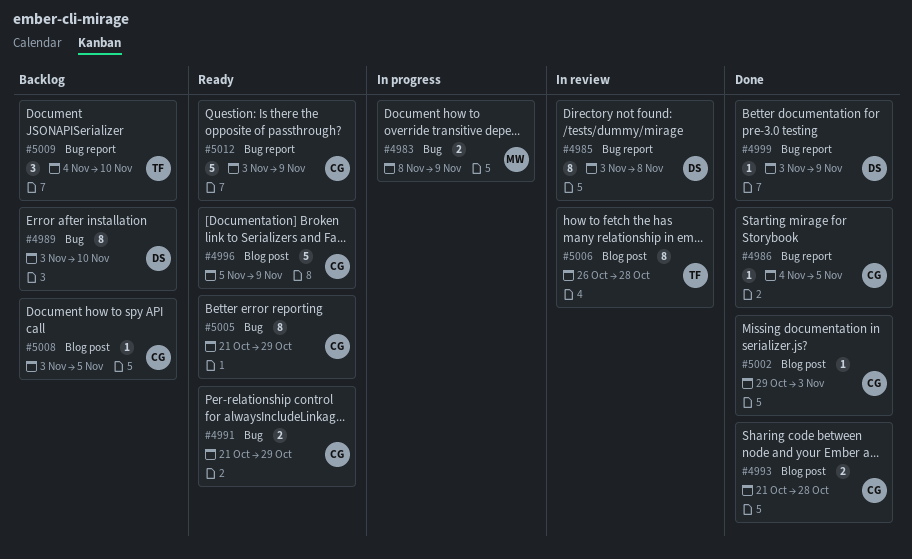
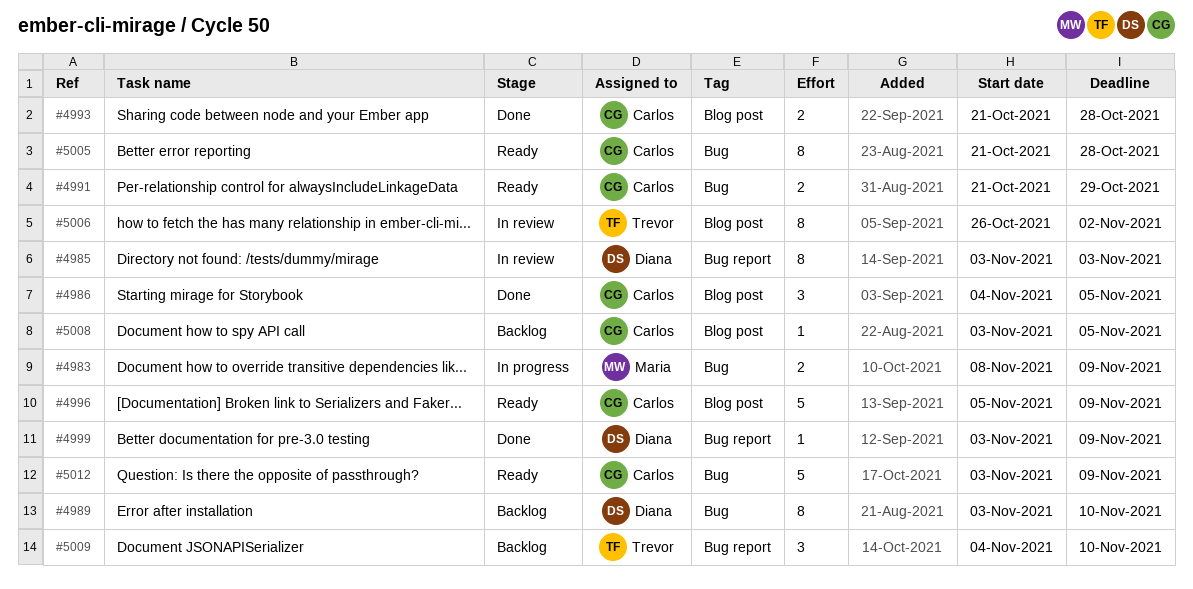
#4985, due: Nov 8 -> Nov 3
#4986, label: Bug report -> Blog post
#4986, estimate: 1 -> 3
#5002: present -> none
#5005, due: Oct 29 -> Oct 28
#5006, due: Oct 28 -> Nov 2
#5012, label: Bug report -> Bug

